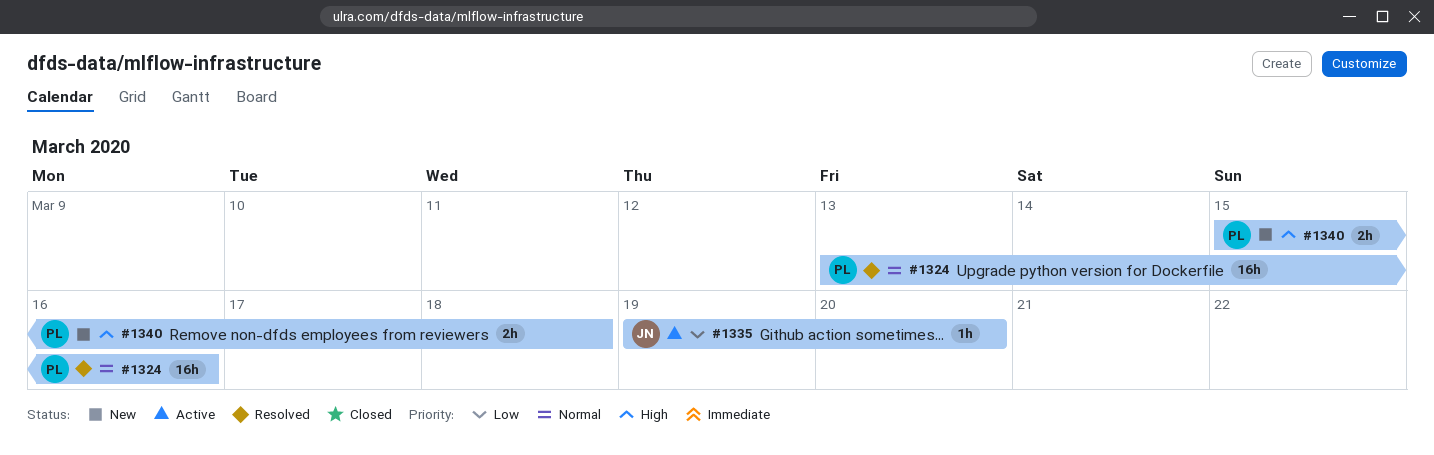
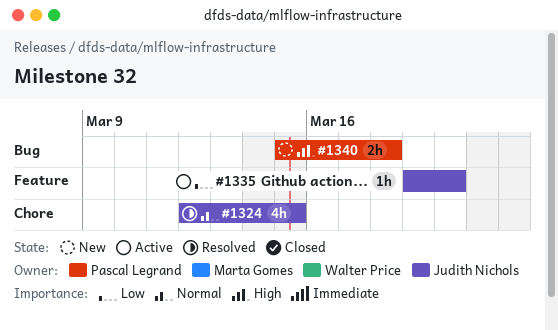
#1324, owner: Pascal Legrand -> Judith Nichols
#1324, estimate: 16h -> 4h
#1324, start: Mar 13 -> Mar 12
#1324, due: Mar 16 -> Mar 15

